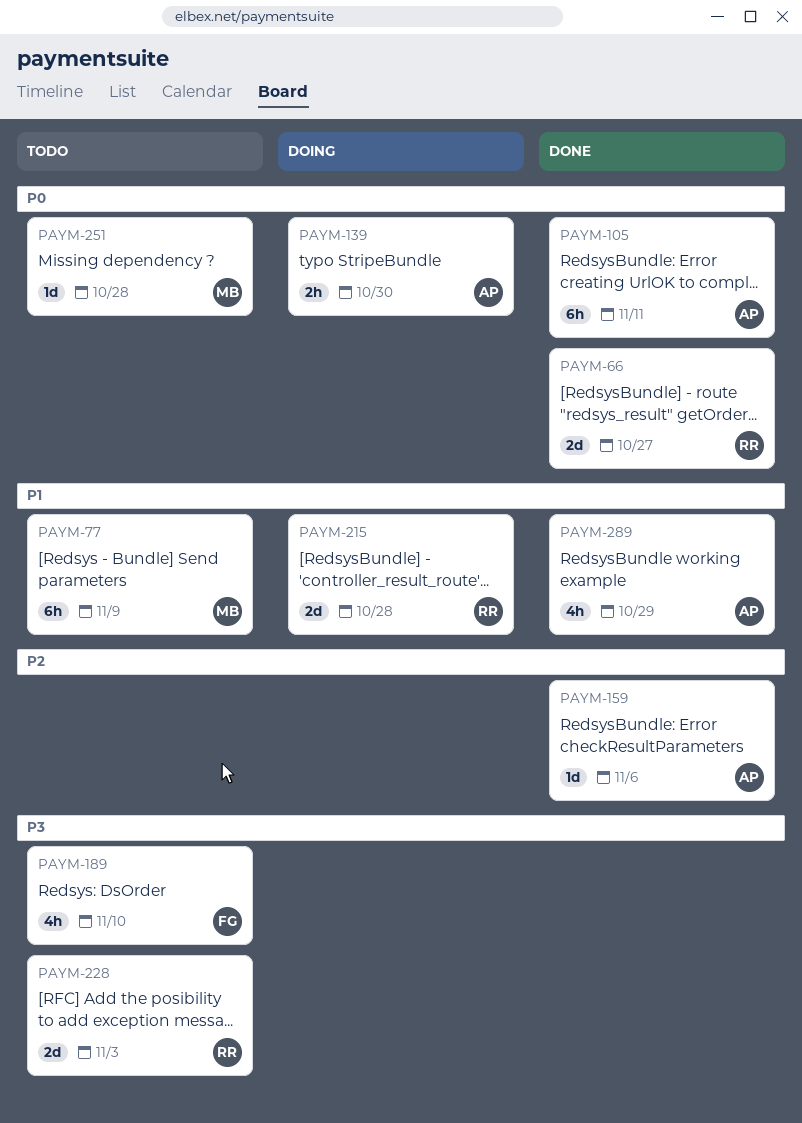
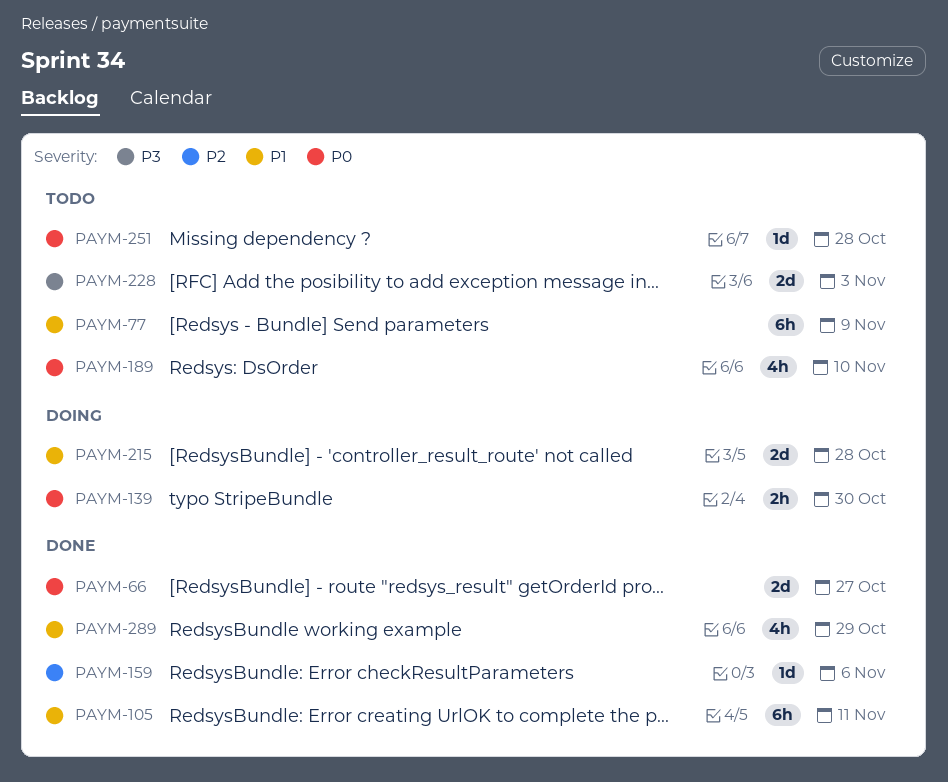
PAYM-105, priority: P0 -> P1
PAYM-189, priority: P3 -> P0

